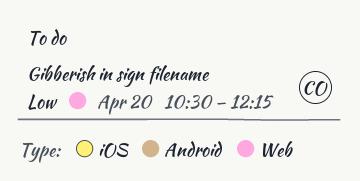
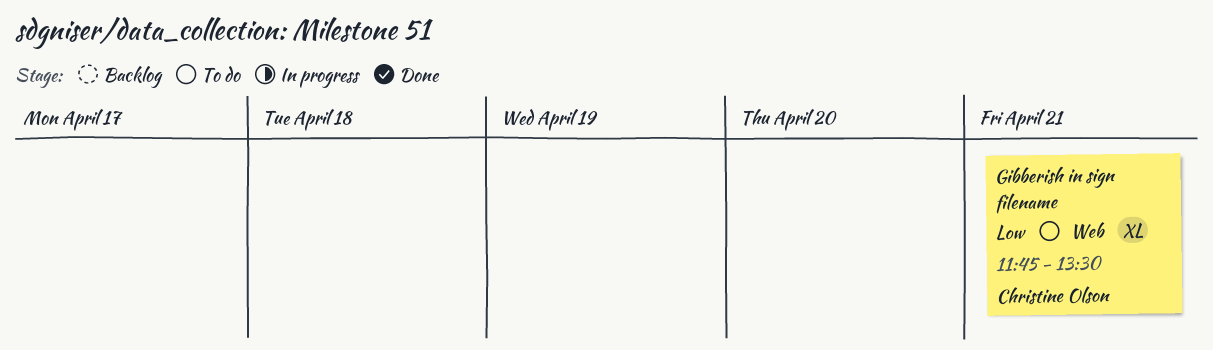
Gibberish in sign filename, day: Apr 20 -> Apr 21
Gibberish in sign filename, begins: 10:30 -> 11:45
Gibberish in sign filename, ends: 12:15 -> 13:30

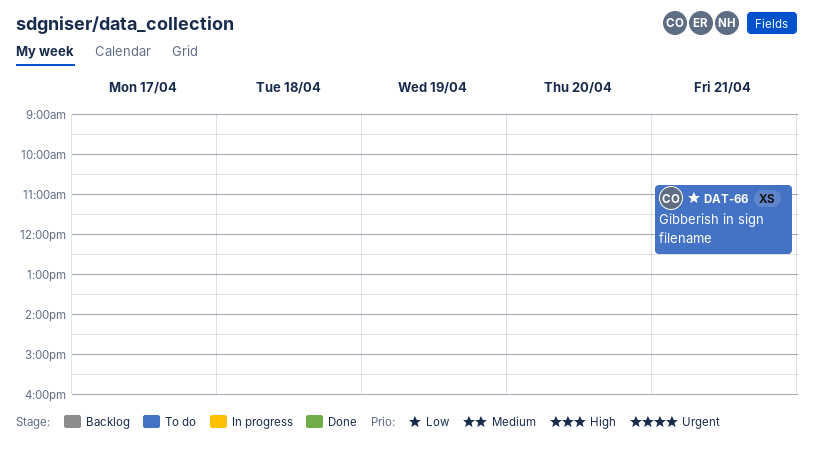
Gibberish in sign filename, estimate: XL -> XS
Gibberish in sign filename, begins: 11:45 -> 10:45
Gibberish in sign filename, ends: 13:30 -> 12:30

